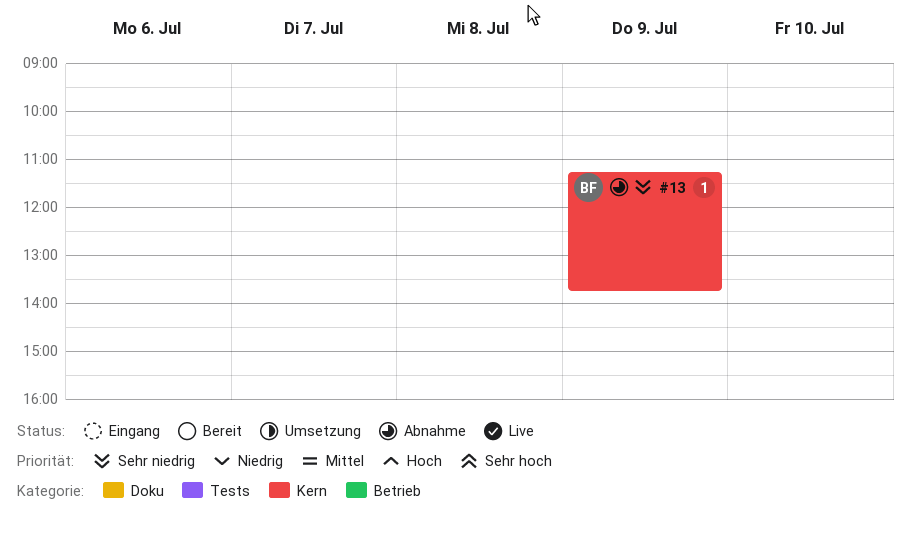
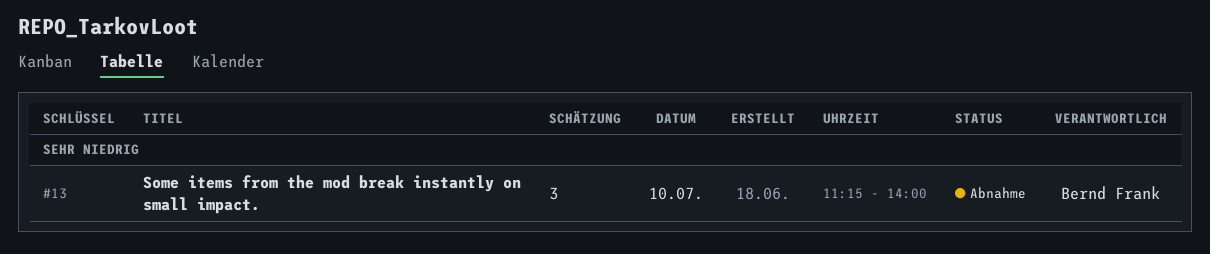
#13, estimate: 1 -> 3
#13, day: Jul 9 -> Jul 10
#13, ends: 13:45 -> 14:00

